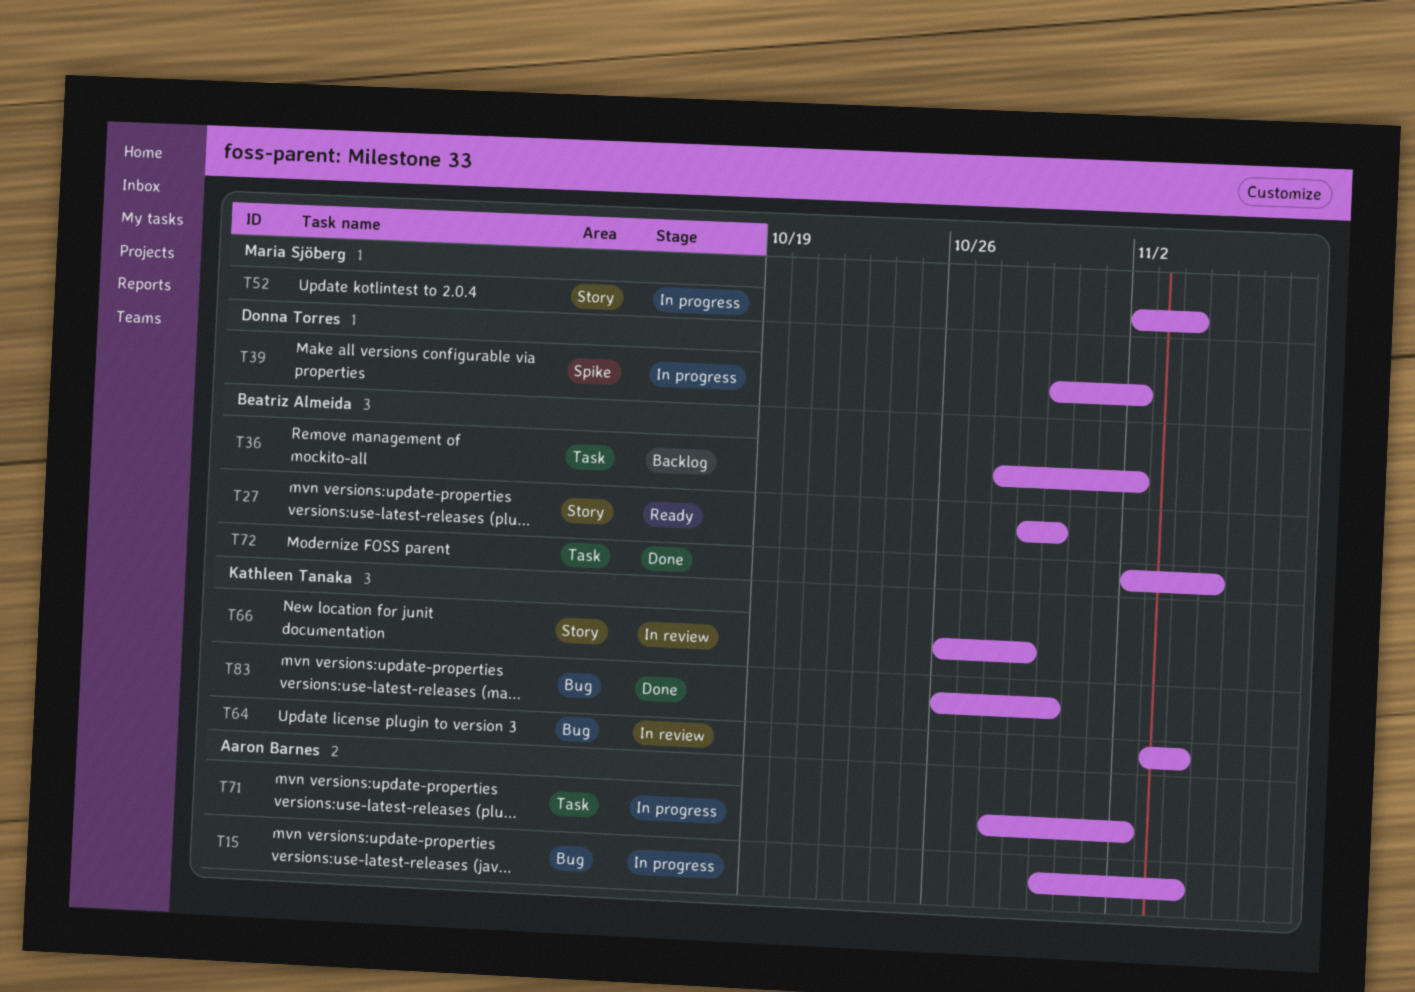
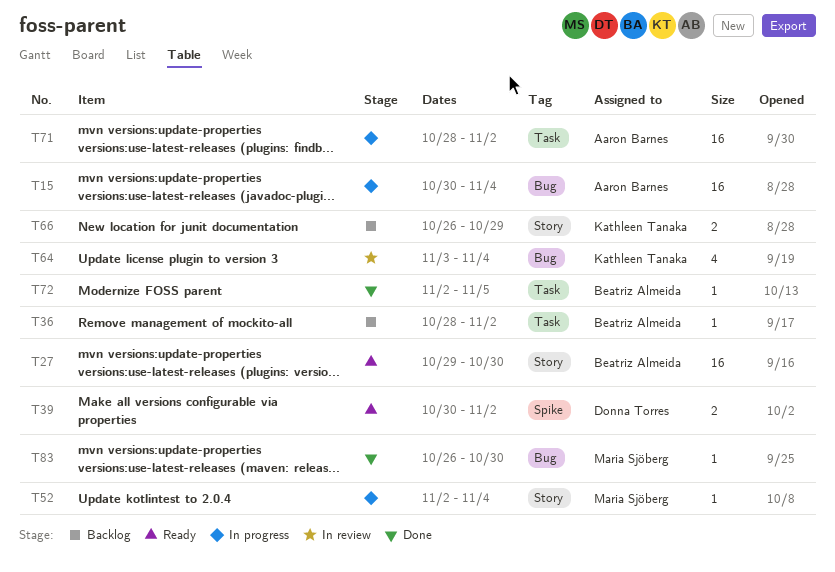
T39, status: In progress -> Ready
T66, status: In review -> Backlog
T83, owner: Kathleen Tanaka -> Maria Sjöberg

